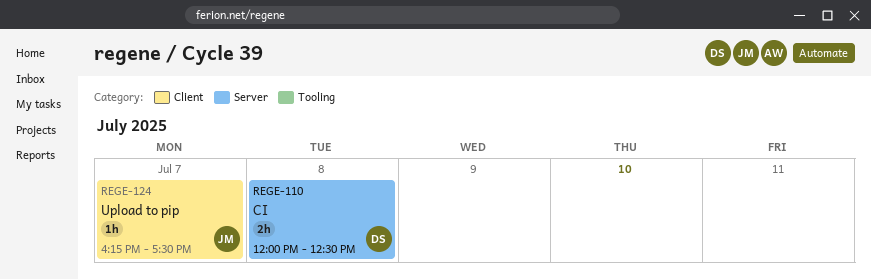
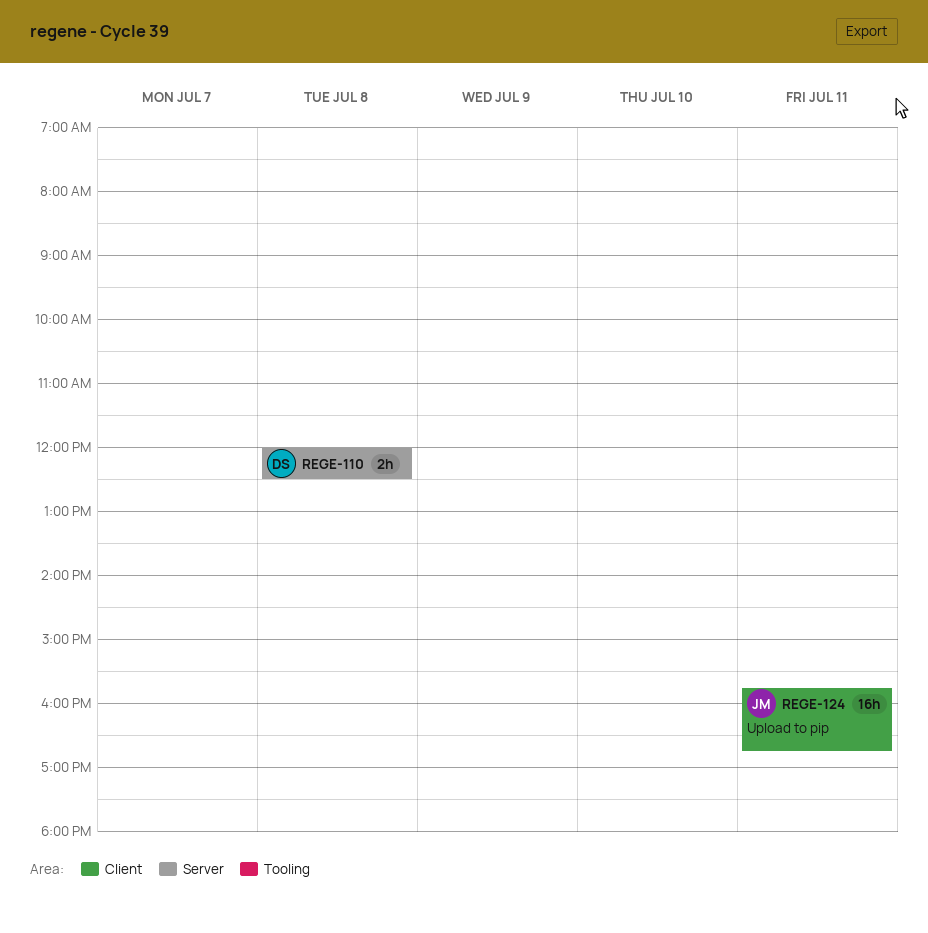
REGE-124, estimate: 1h -> 16h
REGE-124, day: Jul 7 -> Jul 11
REGE-124, begins: 16:15 -> 15:45
REGE-124, ends: 17:30 -> 16:45

